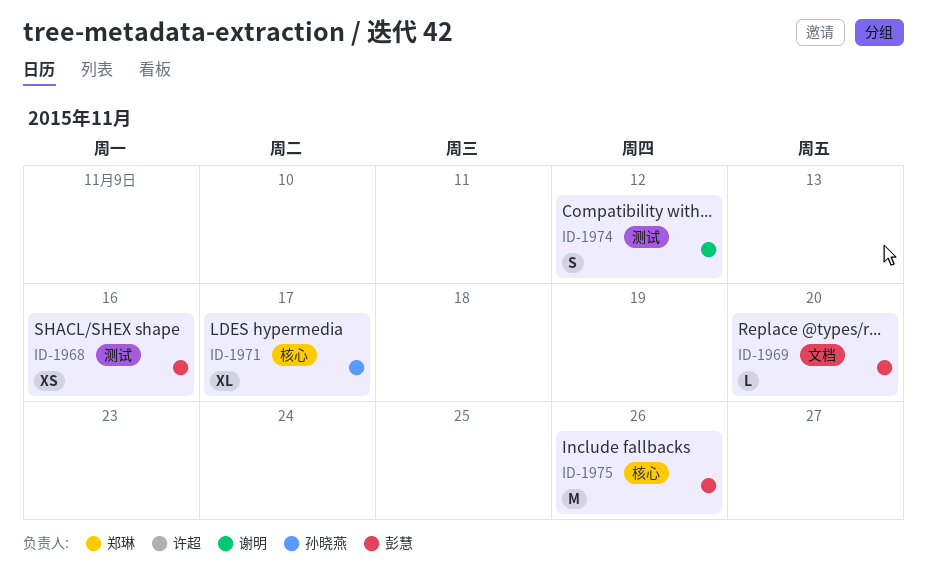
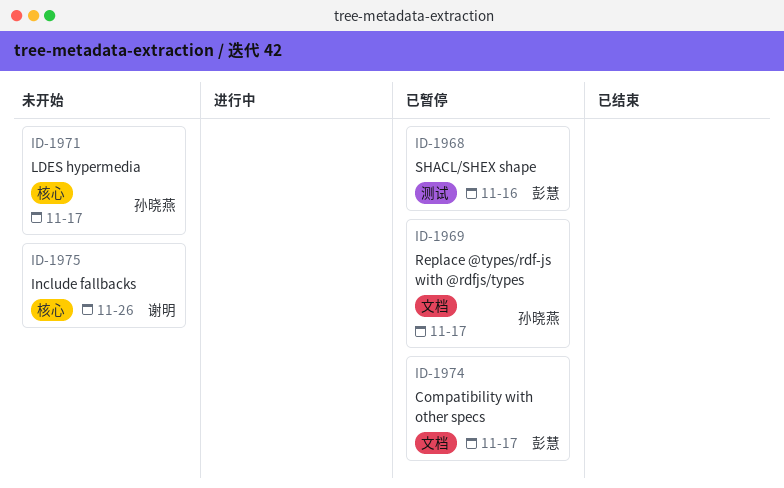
ID-1969, owner: 彭慧 -> 孙晓燕
ID-1969, due: Nov 20 -> Nov 17
ID-1974, owner: 谢明 -> 彭慧
ID-1974, label: 测试 -> 文档
ID-1974, due: Nov 12 -> Nov 17
ID-1975, owner: 彭慧 -> 谢明

